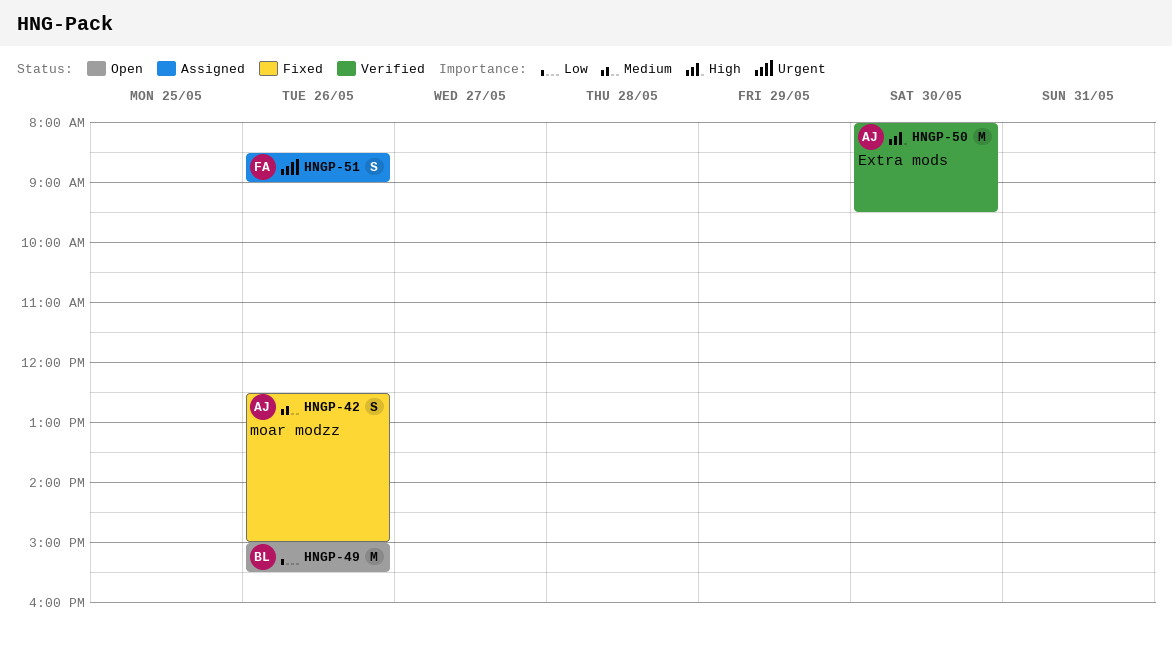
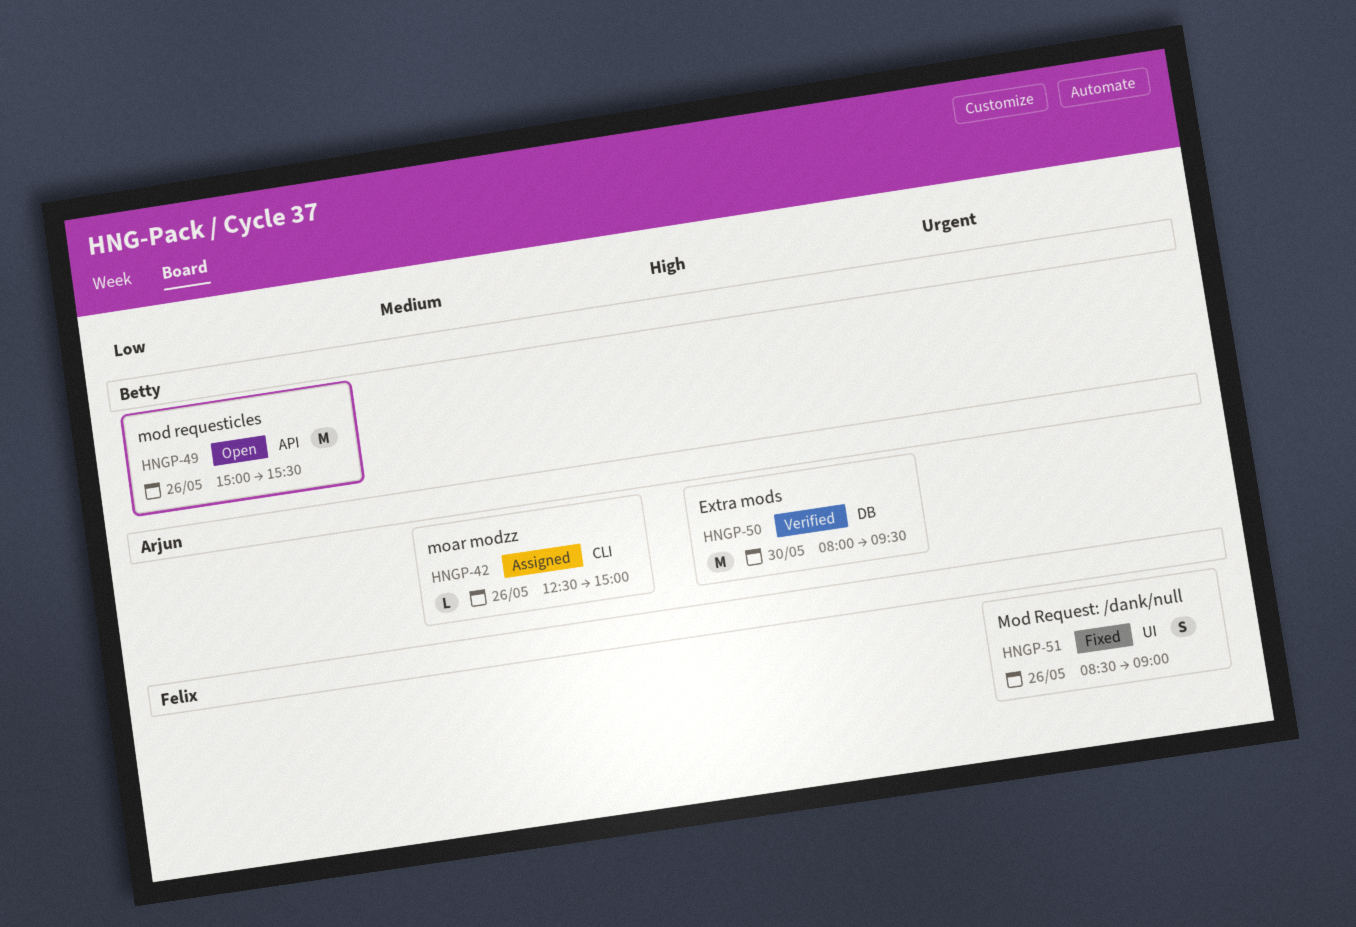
HNGP-42, status: Fixed -> Assigned
HNGP-42, estimate: S -> L
HNGP-51, status: Assigned -> Fixed

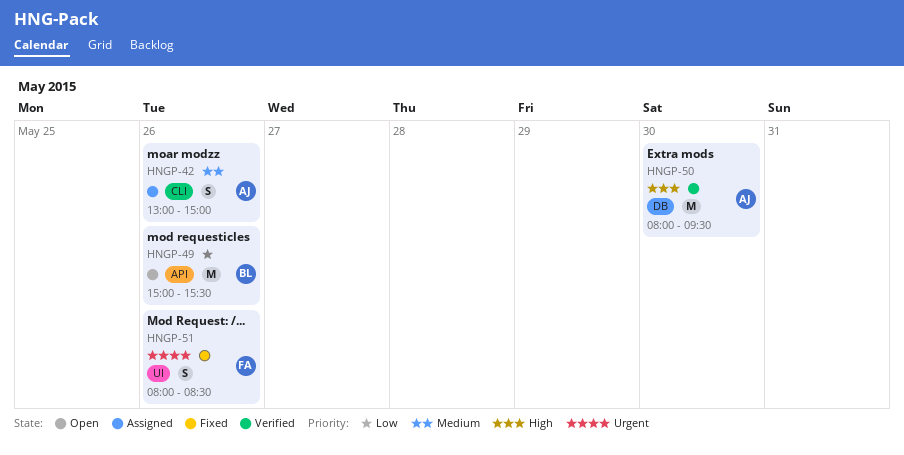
HNGP-42, estimate: L -> S
HNGP-42, begins: 12:30 -> 13:00
HNGP-51, begins: 08:30 -> 08:00
HNGP-51, ends: 09:00 -> 08:30

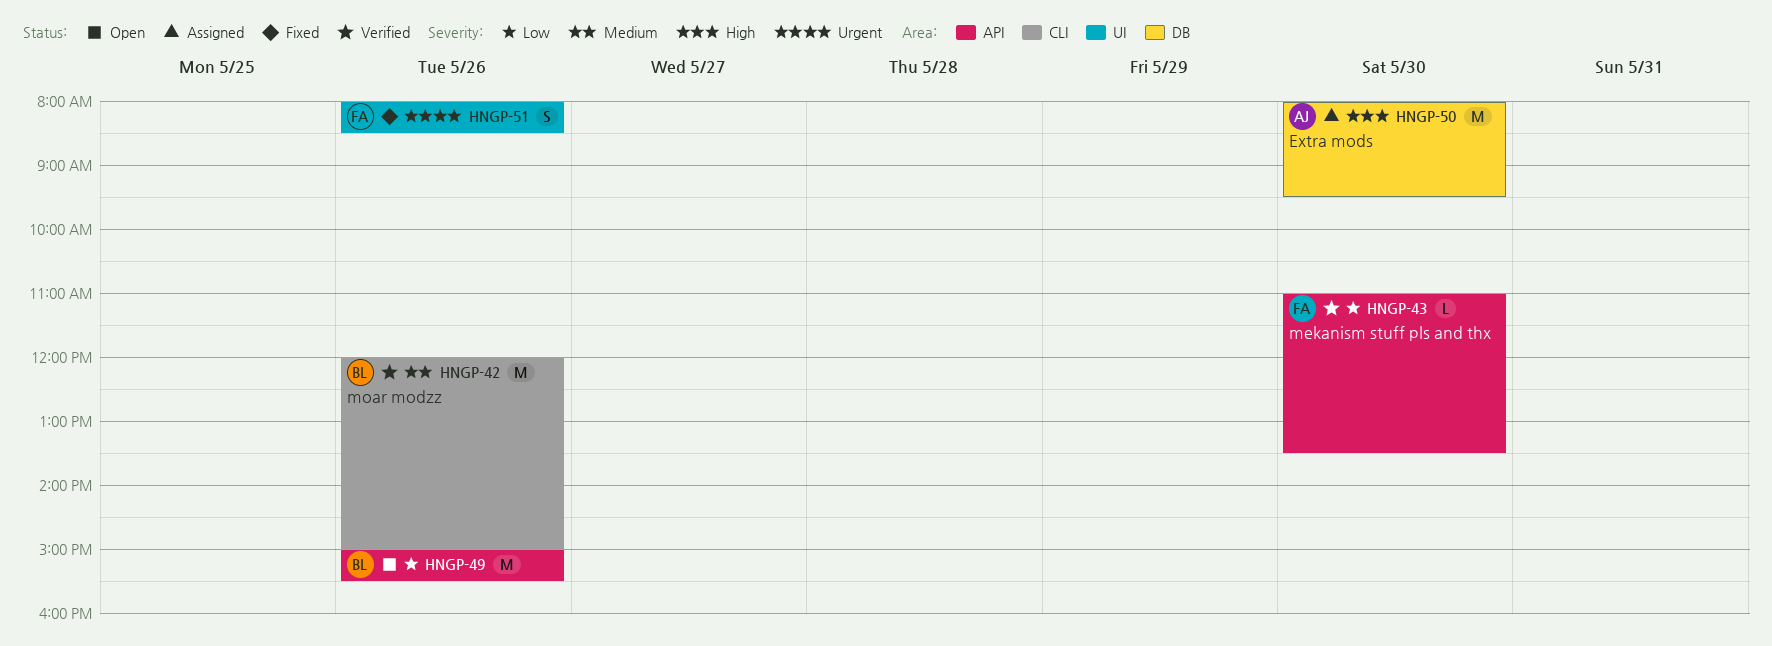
HNGP-42, status: Assigned -> Verified
HNGP-42, owner: AJ -> BL
HNGP-42, estimate: S -> M
HNGP-42, begins: 13:00 -> 12:00
HNGP-43: none -> present
HNGP-50, status: Verified -> Assigned

